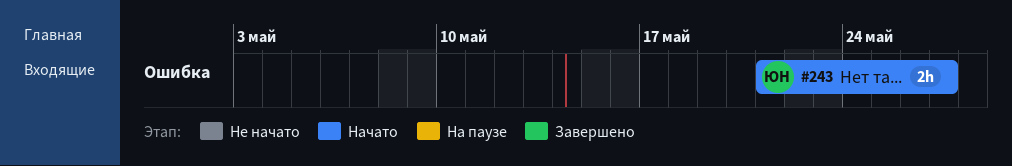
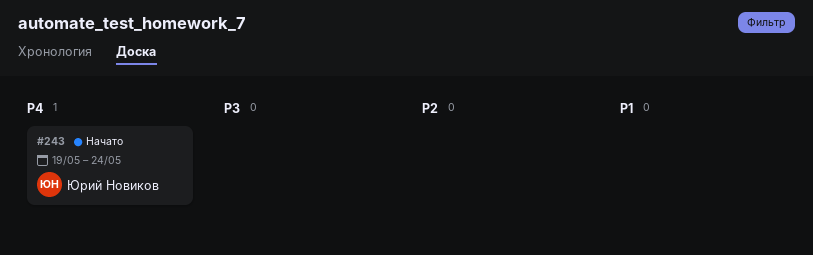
#243, start: May 21 -> May 19
#243, due: May 27 -> May 24

